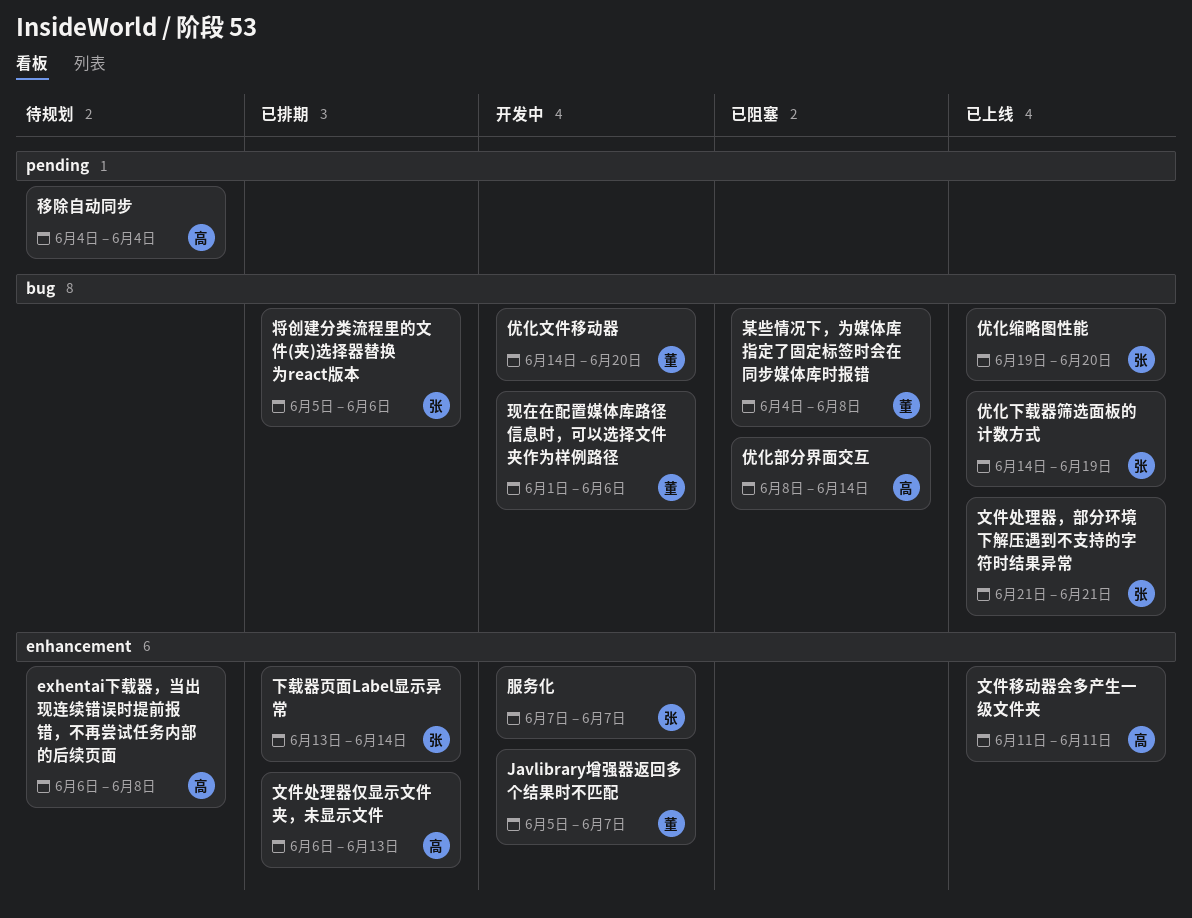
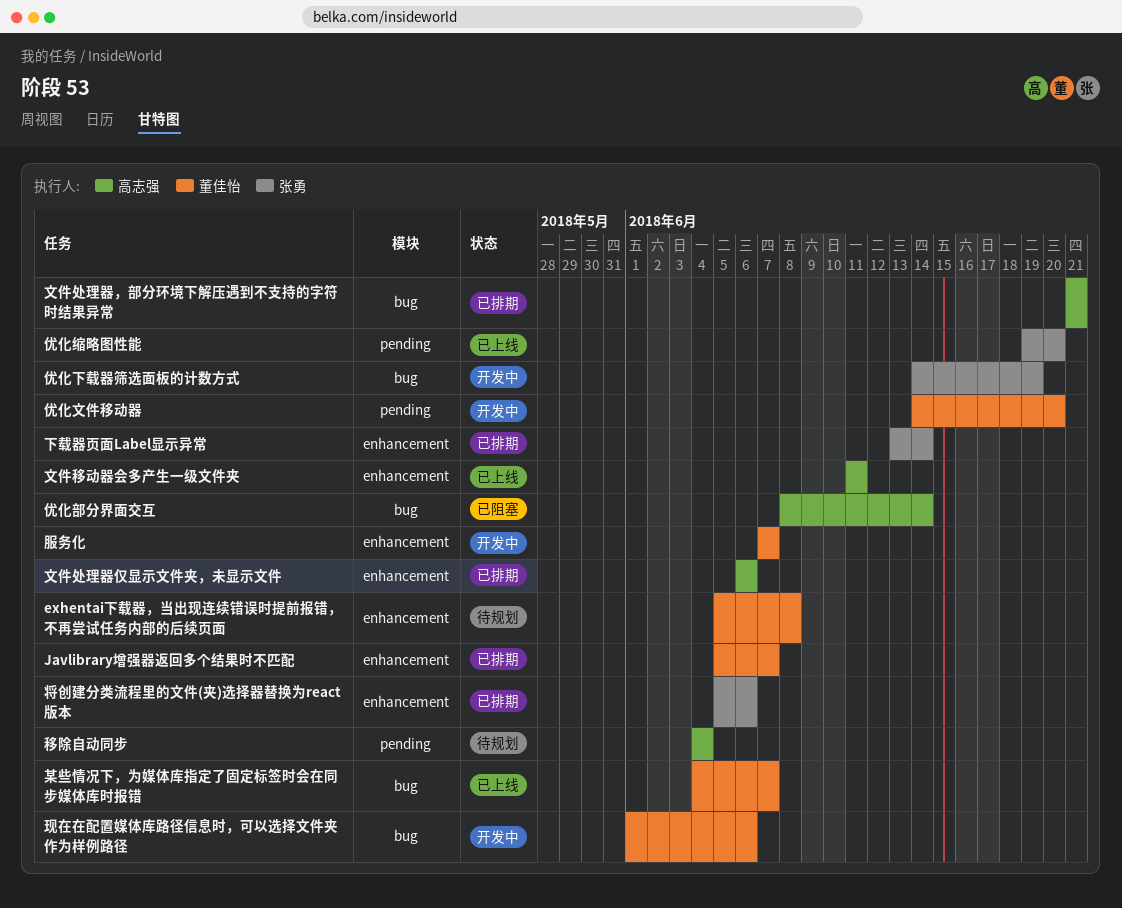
exhentai下载器，当出现连续错误时提前报错，不再尝试任务内部的后续页面, owner: 高志强 -> 董佳怡
exhentai下载器，当出现连续错误时提前报错，不再尝试任务内部的后续页面, start: Jun 6 -> Jun 5
Javlibrary增强器返回多个结果时不匹配, status: 开发中 -> 已排期
优化下载器筛选面板的计数方式, status: 已上线 -> 开发中
优化文件移动器, label: bug -> pending
优化缩略图性能, label: bug -> pending
将创建分类流程里的文件(夹)选择器替换为react版本, label: bug -> enhancement
文件处理器仅显示文件夹，未显示文件, due: Jun 13 -> Jun 6
文件处理器，部分环境下解压遇到不支持的字符时结果异常, status: 已上线 -> 已排期
文件处理器，部分环境下解压遇到不支持的字符时结果异常, owner: 张勇 -> 高志强
服务化, owner: 张勇 -> 董佳怡
某些情况下，为媒体库指定了固定标签时会在同步媒体库时报错, status: 已阻塞 -> 已上线
某些情况下，为媒体库指定了固定标签时会在同步媒体库时报错, due: Jun 8 -> Jun 7

